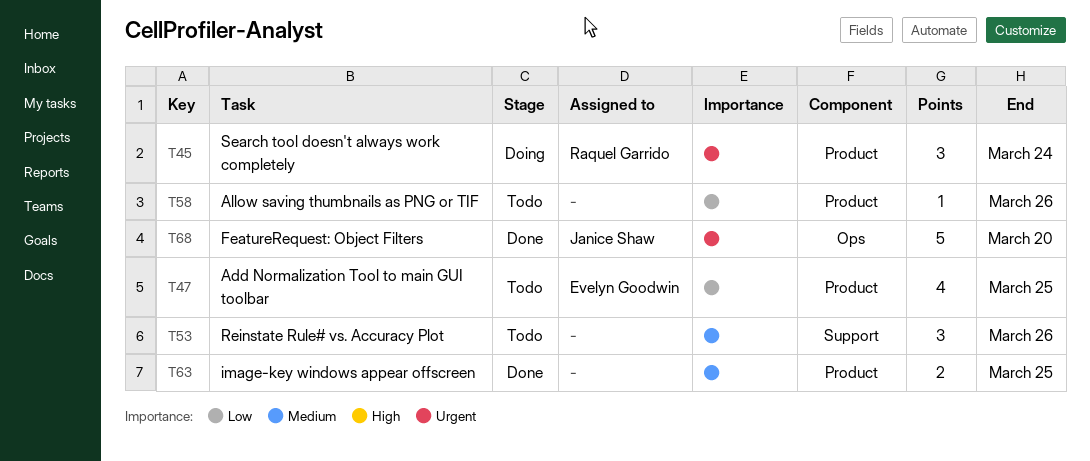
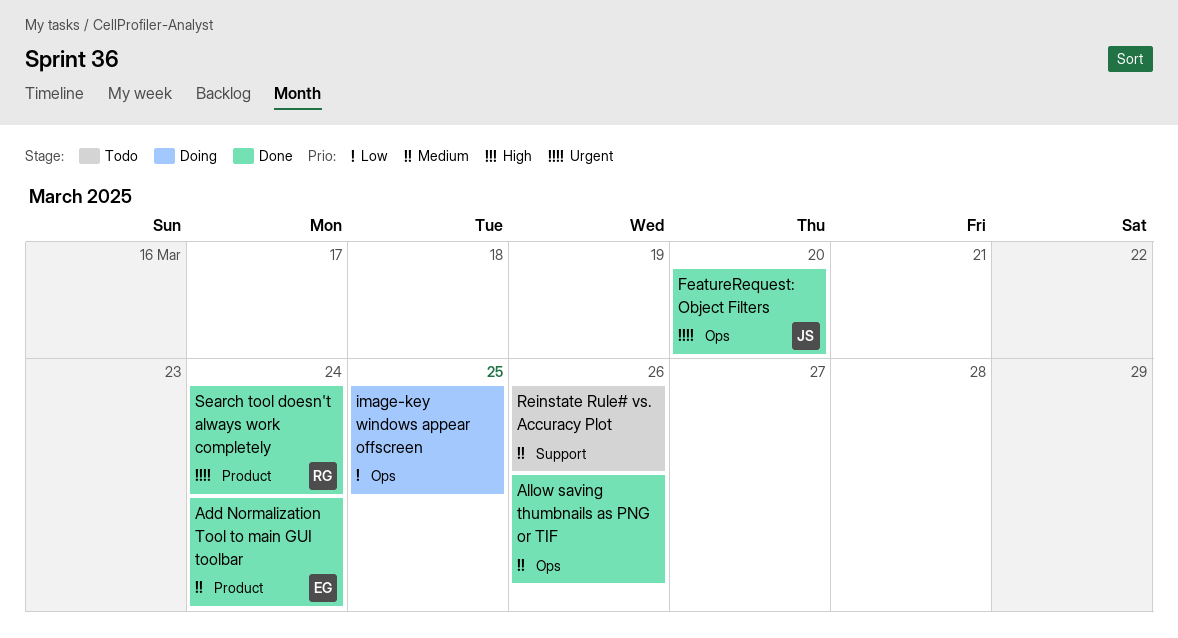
Add Normalization Tool to main GUI toolbar, status: Todo -> Done
Add Normalization Tool to main GUI toolbar, priority: Low -> Medium
Add Normalization Tool to main GUI toolbar, due: Mar 25 -> Mar 24
Allow saving thumbnails as PNG or TIF, status: Todo -> Done
Allow saving thumbnails as PNG or TIF, priority: Low -> Medium
Allow saving thumbnails as PNG or TIF, label: Product -> Ops
image-key windows appear offscreen, status: Done -> Doing
image-key windows appear offscreen, priority: Medium -> Low
image-key windows appear offscreen, label: Product -> Ops
Search tool doesn't always work completely, status: Doing -> Done

